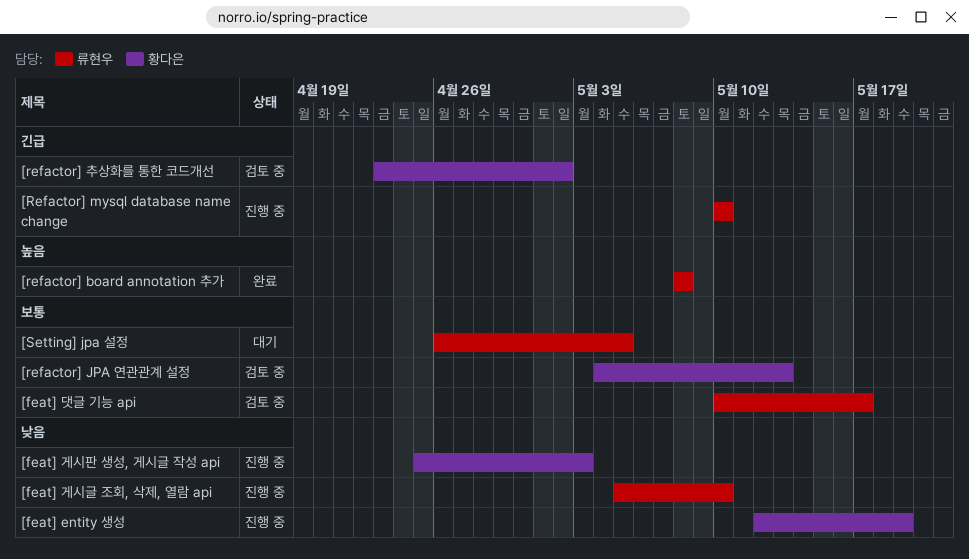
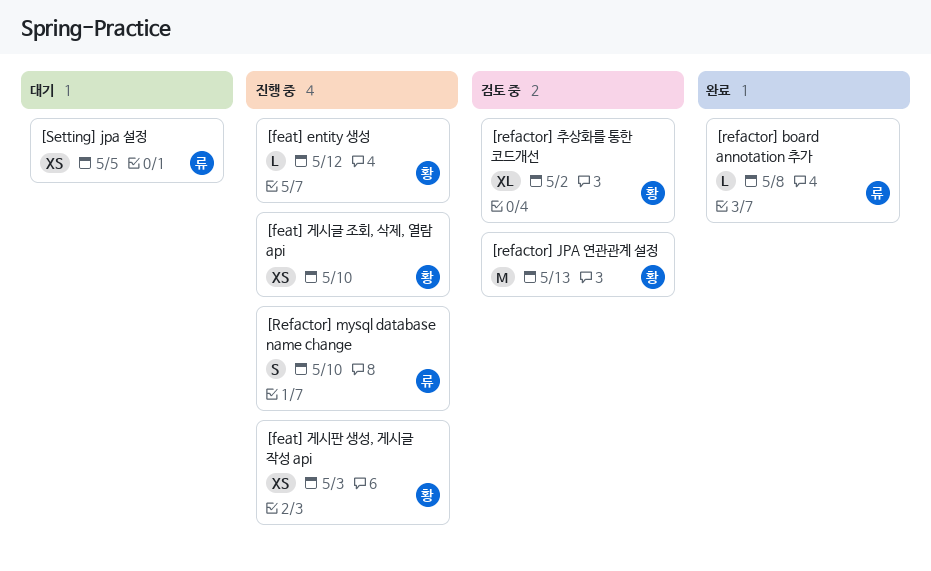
[feat] entity 생성, due: May 19 -> May 12
[feat] 게시글 조회, 삭제, 열람 api, owner: 류현우 -> 황다은
[feat] 댓글 기능 api: present -> none

